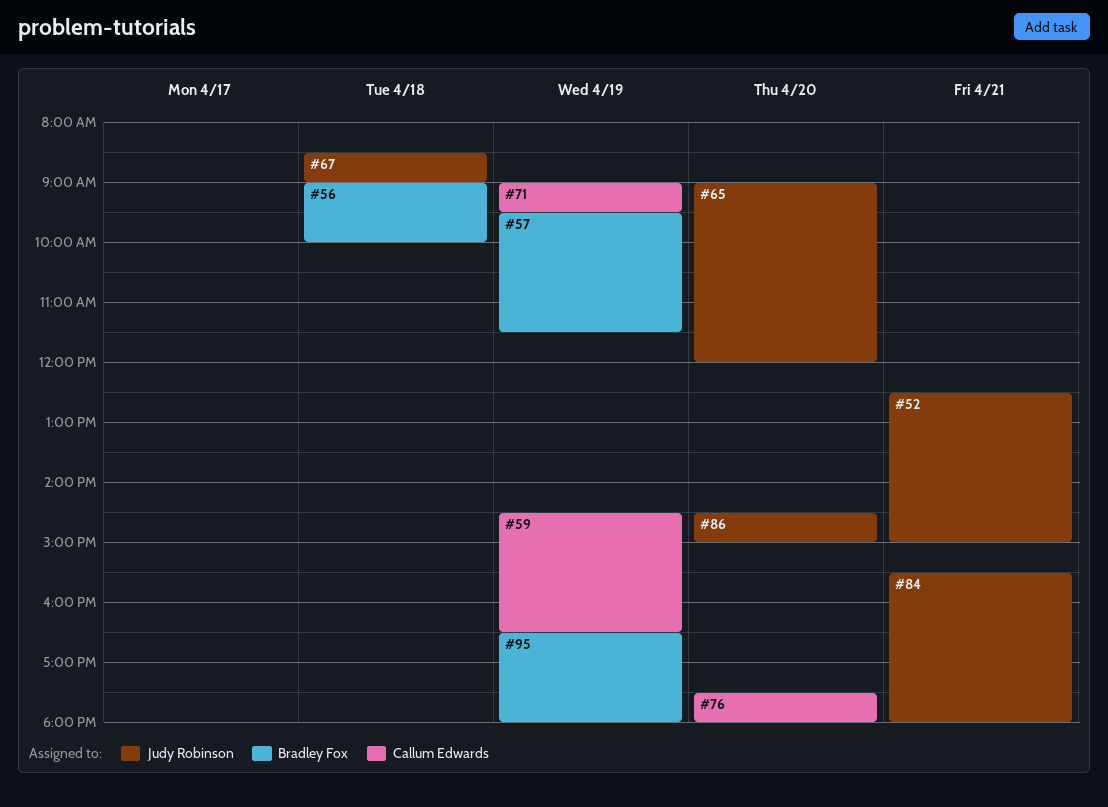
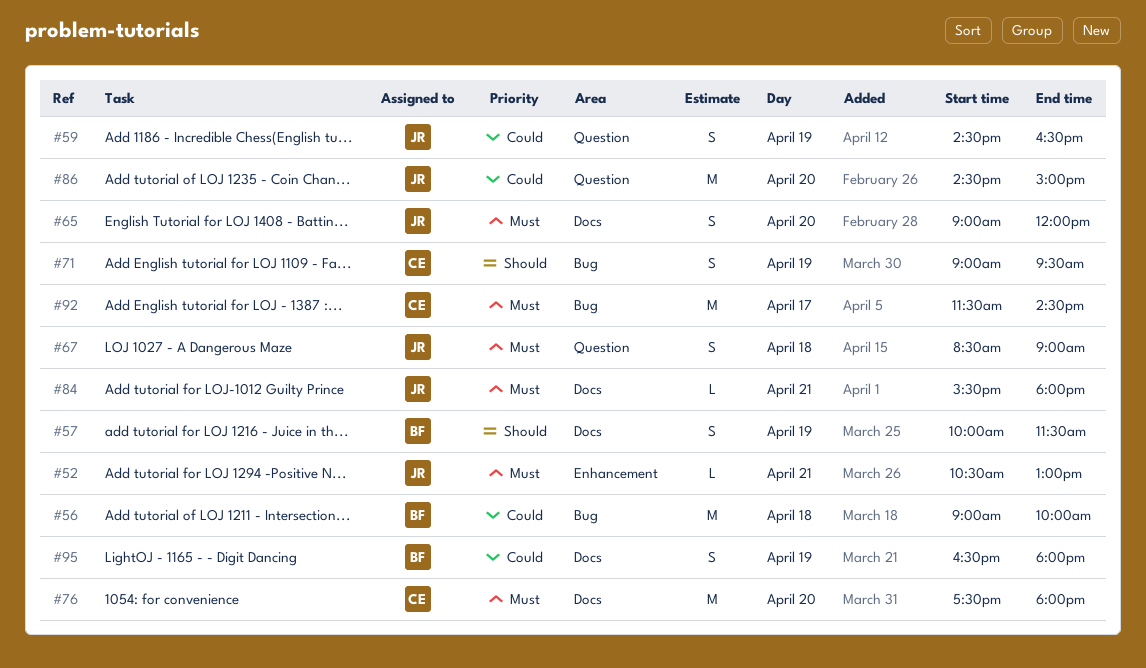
#52, begins: 12:30 -> 10:30
#52, ends: 15:00 -> 13:00
#57, begins: 09:30 -> 10:00
#59, owner: Callum Edwards -> Judy Robinson
#92: none -> present

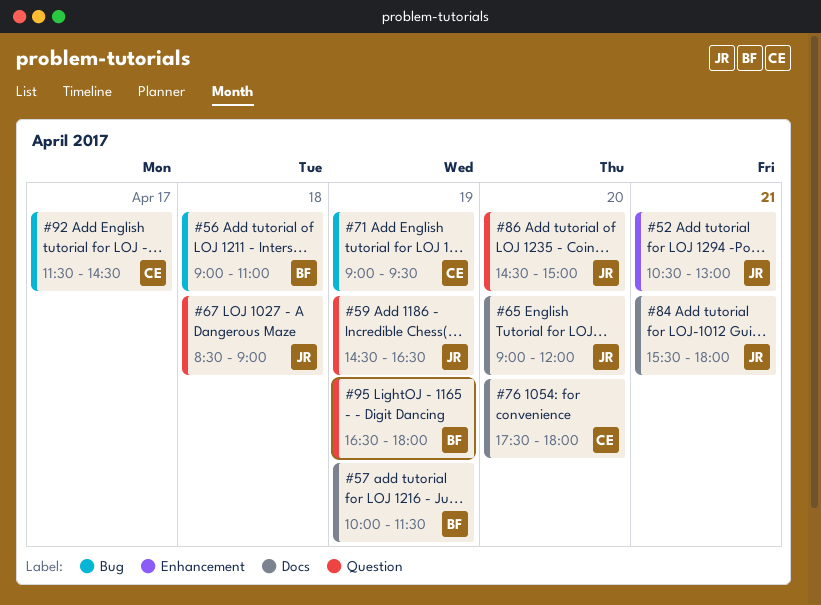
#56, ends: 10:00 -> 11:00
#95, label: Docs -> Question

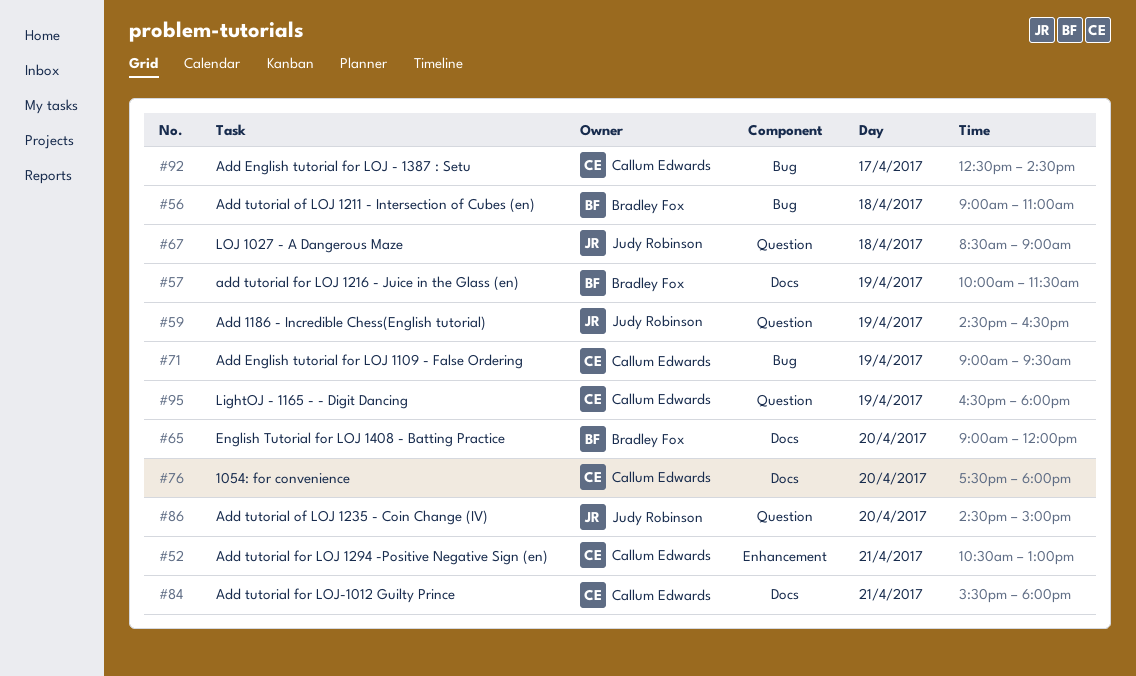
#52, owner: Judy Robinson -> Callum Edwards
#65, owner: Judy Robinson -> Bradley Fox
#84, owner: Judy Robinson -> Callum Edwards
#92, begins: 11:30 -> 12:30
#95, owner: Bradley Fox -> Callum Edwards

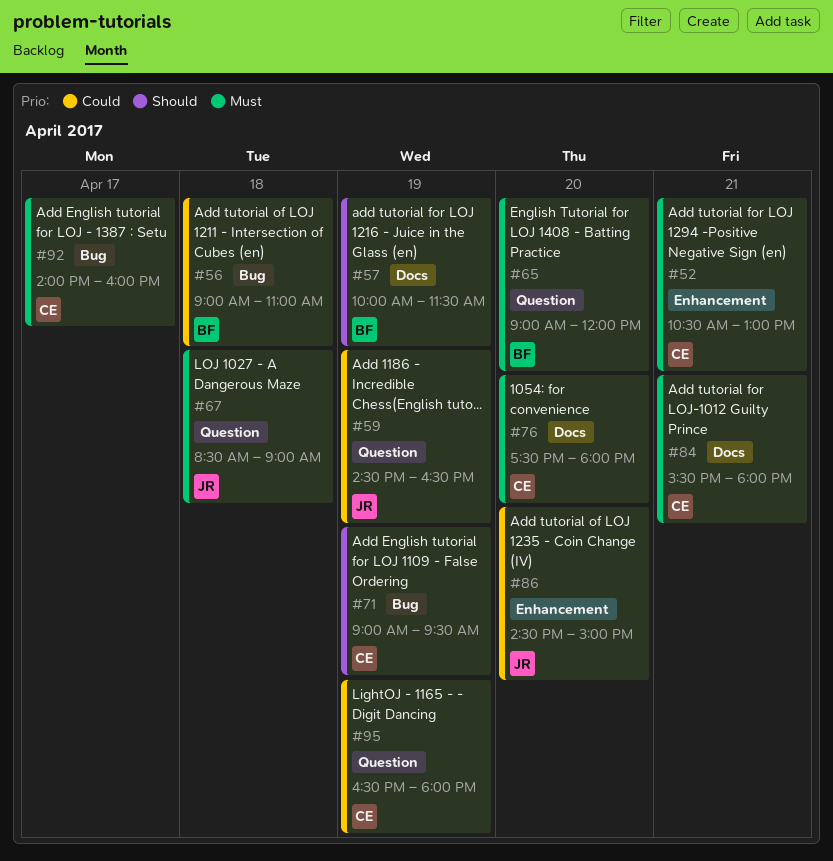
#65, label: Docs -> Question
#86, label: Question -> Enhancement
#92, begins: 12:30 -> 14:00
#92, ends: 14:30 -> 16:00

